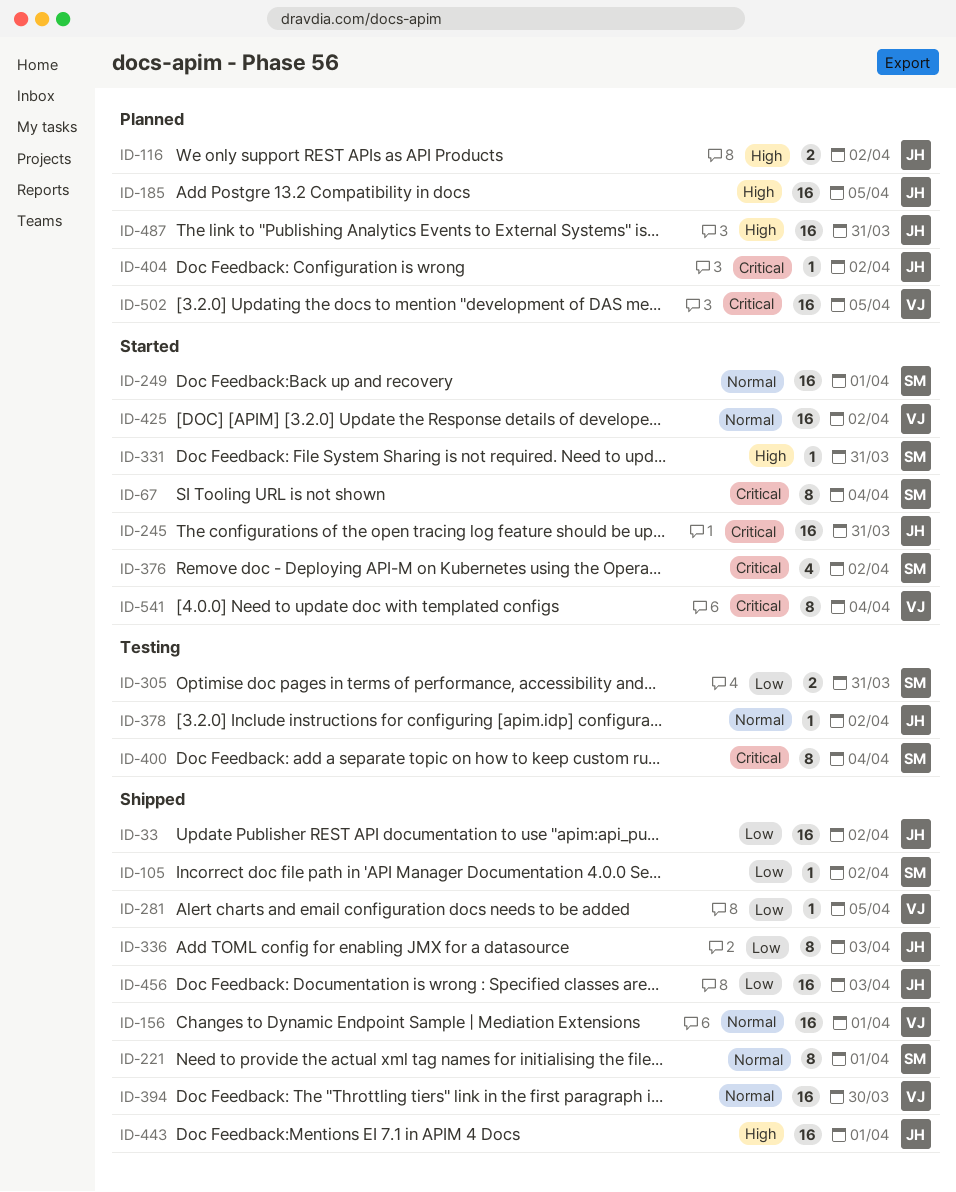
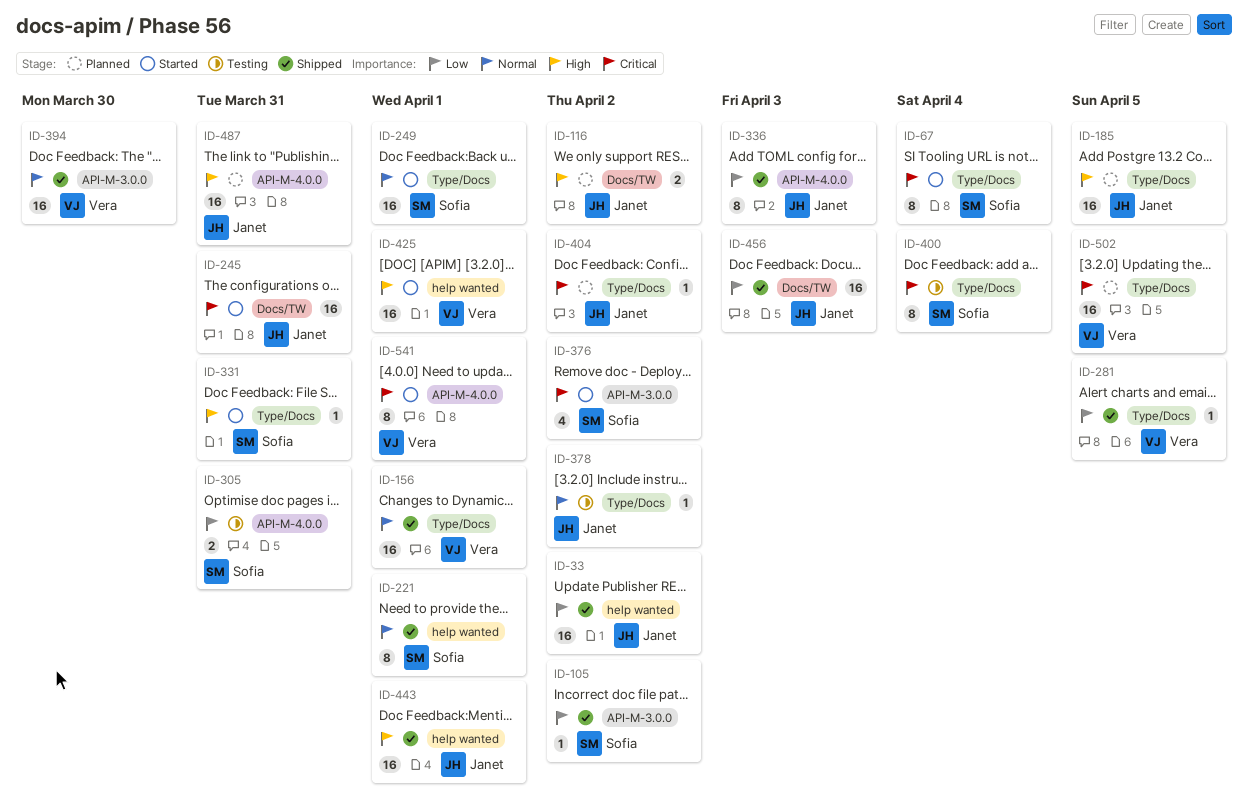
ID-425, priority: Normal -> High
ID-425, due: Apr 2 -> Apr 1
ID-541, due: Apr 4 -> Apr 1

